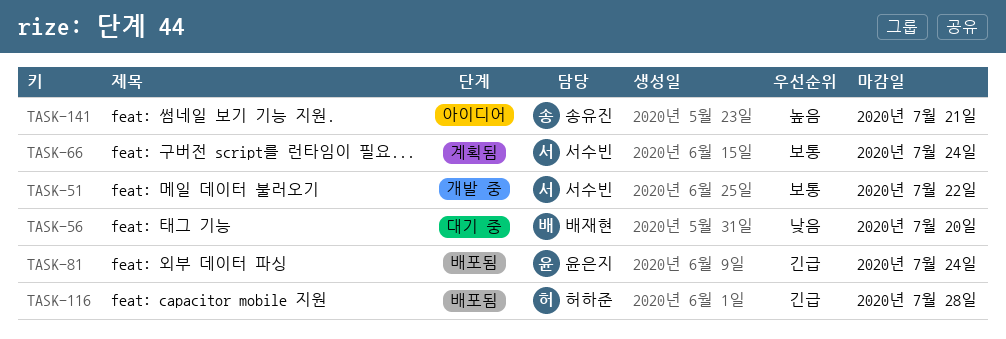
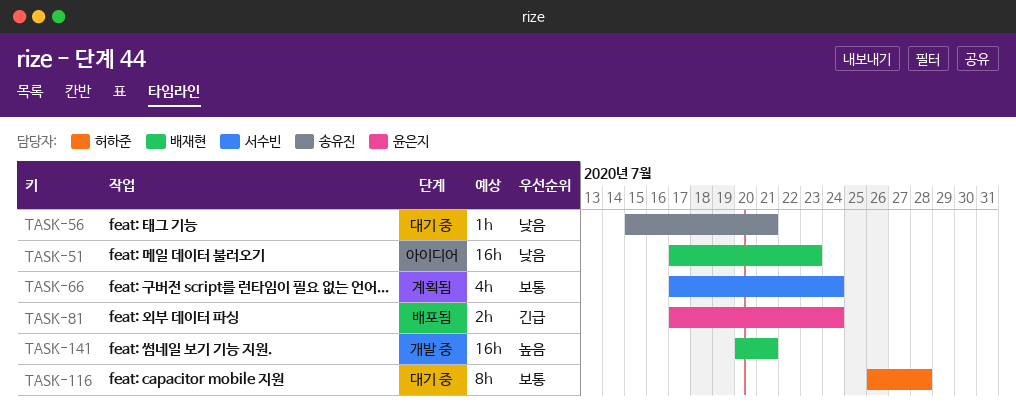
TASK-51, status: 개발 중 -> 아이디어
TASK-51, owner: 서수빈 -> 배재현
TASK-51, priority: 보통 -> 낮음
TASK-51, due: Jul 22 -> Jul 23
TASK-56, owner: 배재현 -> 송유진
TASK-56, due: Jul 20 -> Jul 21
TASK-116, status: 배포됨 -> 대기 중
TASK-116, priority: 긴급 -> 보통
TASK-141, status: 아이디어 -> 개발 중
TASK-141, owner: 송유진 -> 배재현

